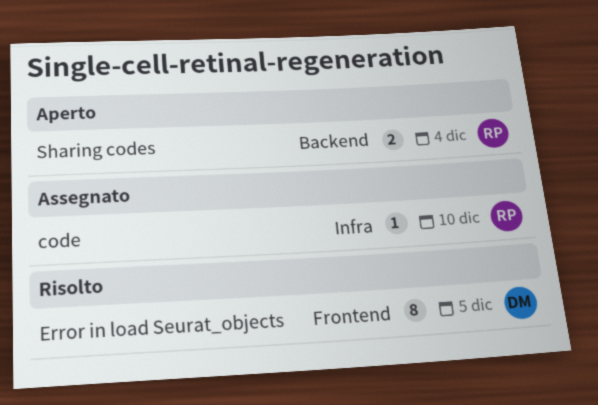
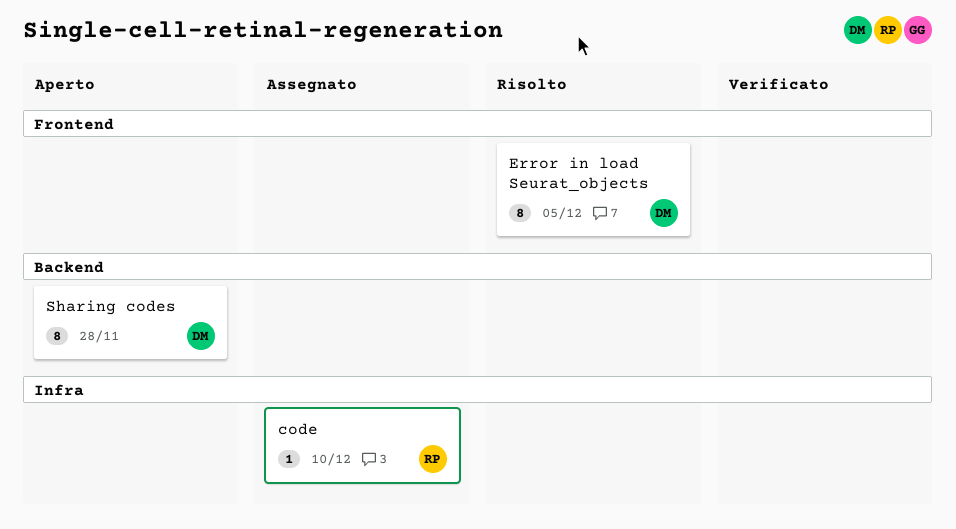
Sharing codes, owner: RP -> DM
Sharing codes, estimate: 2 -> 8
Sharing codes, due: Dec 4 -> Nov 28

